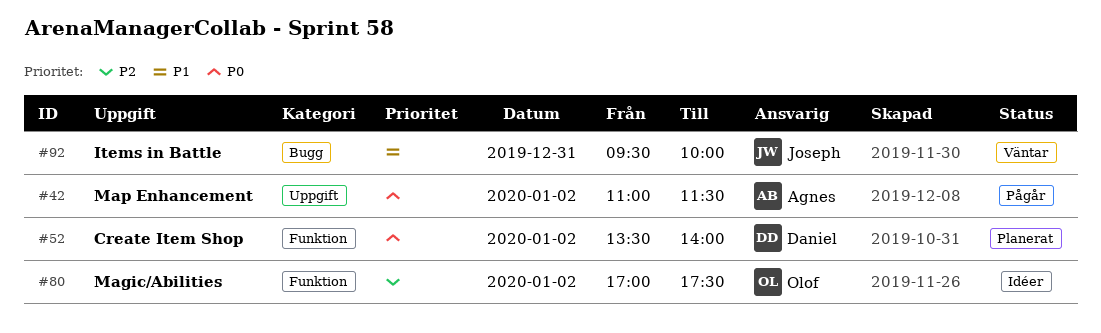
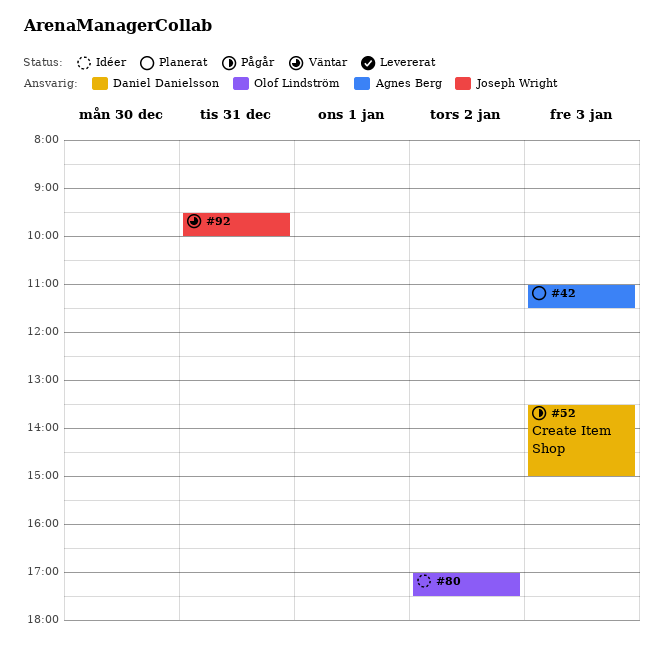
#42, status: Pågår -> Planerat
#42, day: Jan 2 -> Jan 3
#52, status: Planerat -> Pågår
#52, day: Jan 2 -> Jan 3
#52, ends: 14:00 -> 15:00

